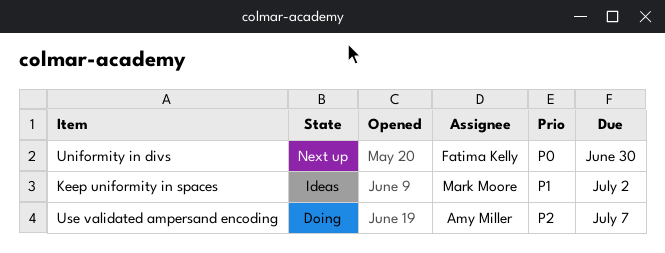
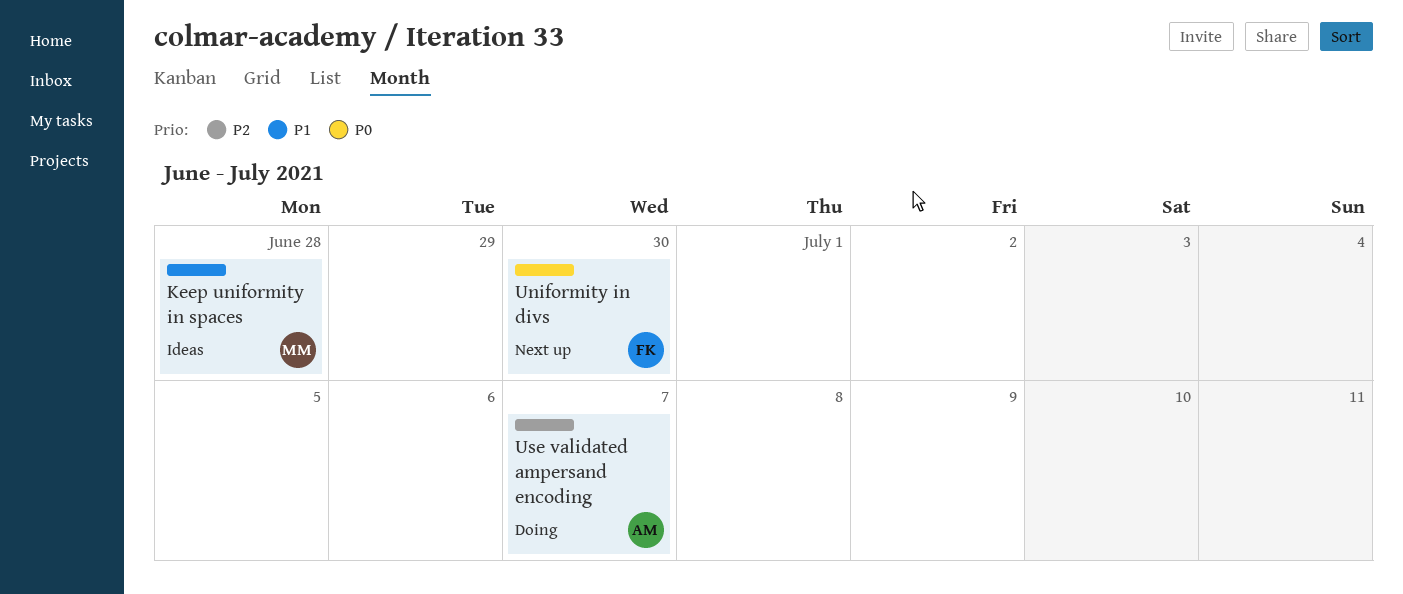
Keep uniformity in spaces, due: Jul 2 -> Jun 28

